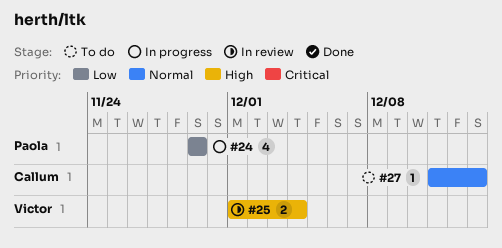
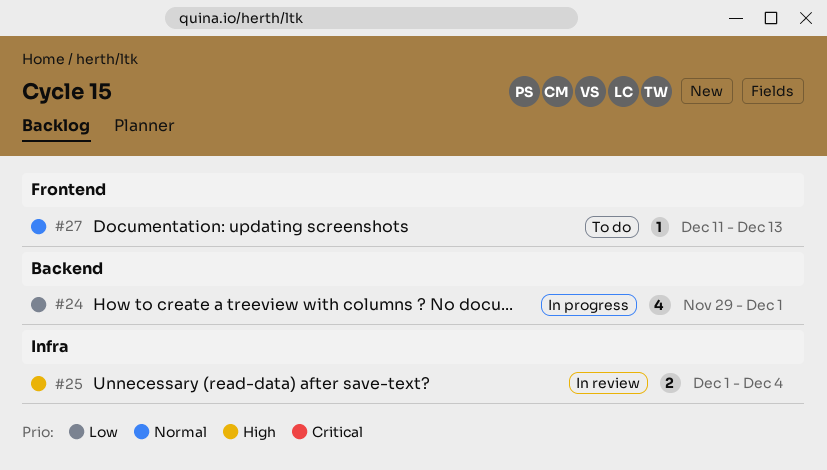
#24, due: Nov 29 -> Dec 1

